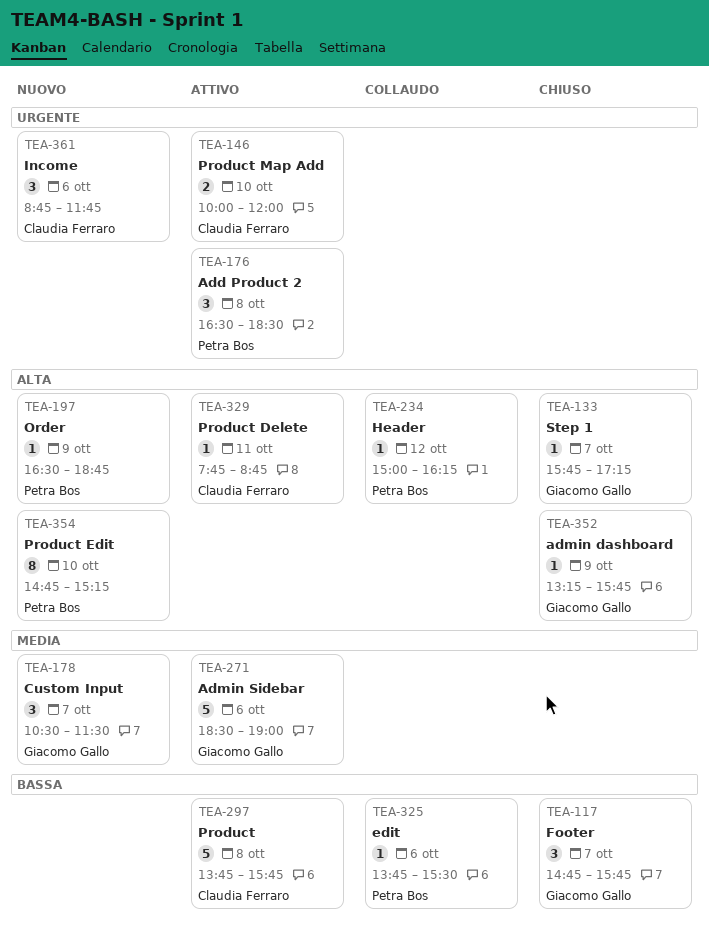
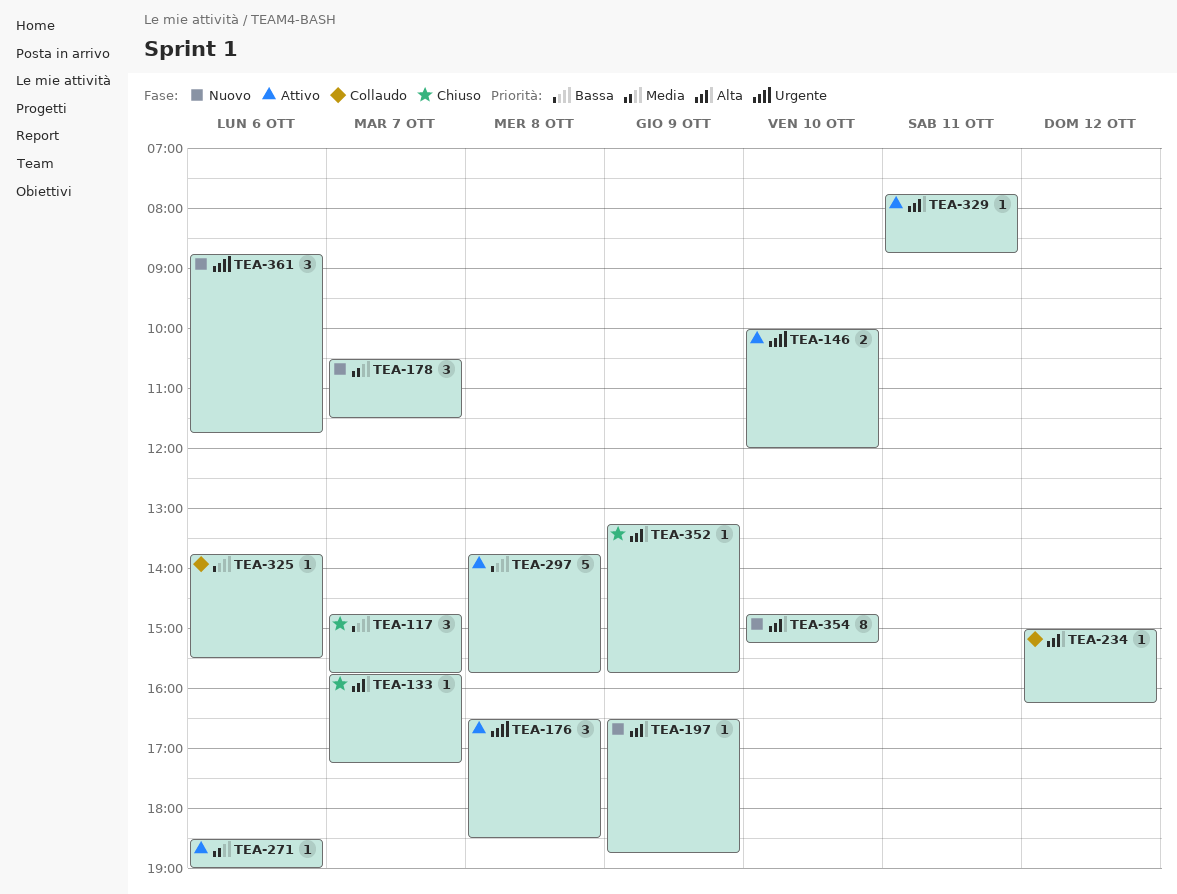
TEA-271, estimate: 5 -> 1

